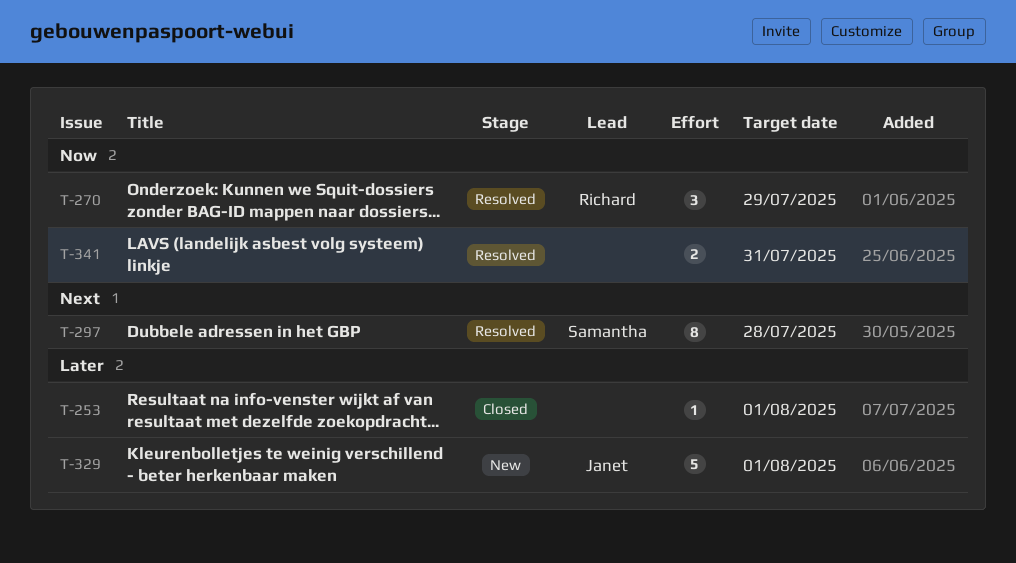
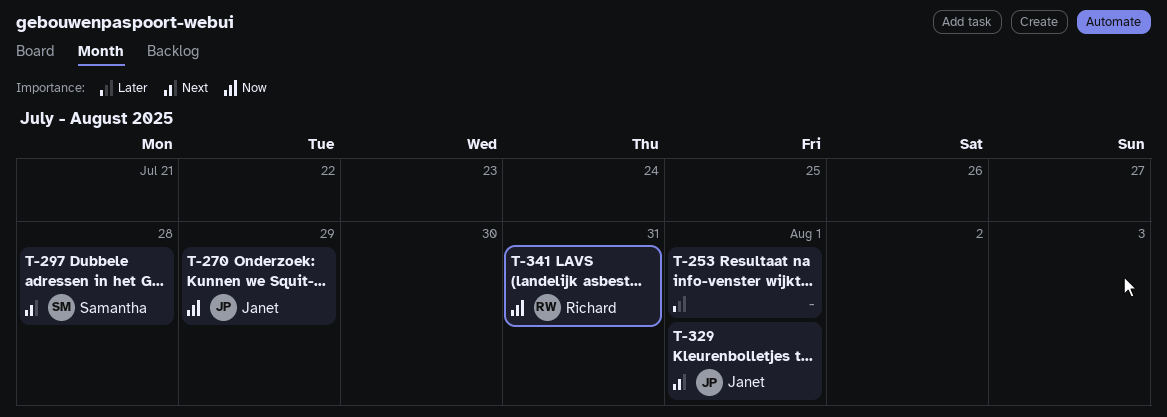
T-270, owner: Richard -> Janet
T-329, priority: Later -> Next
T-341, owner: none -> Richard

